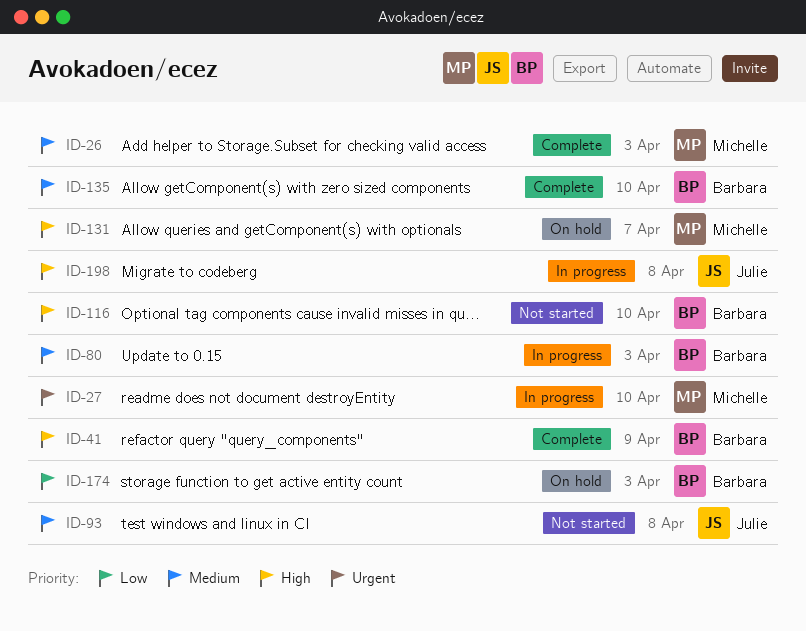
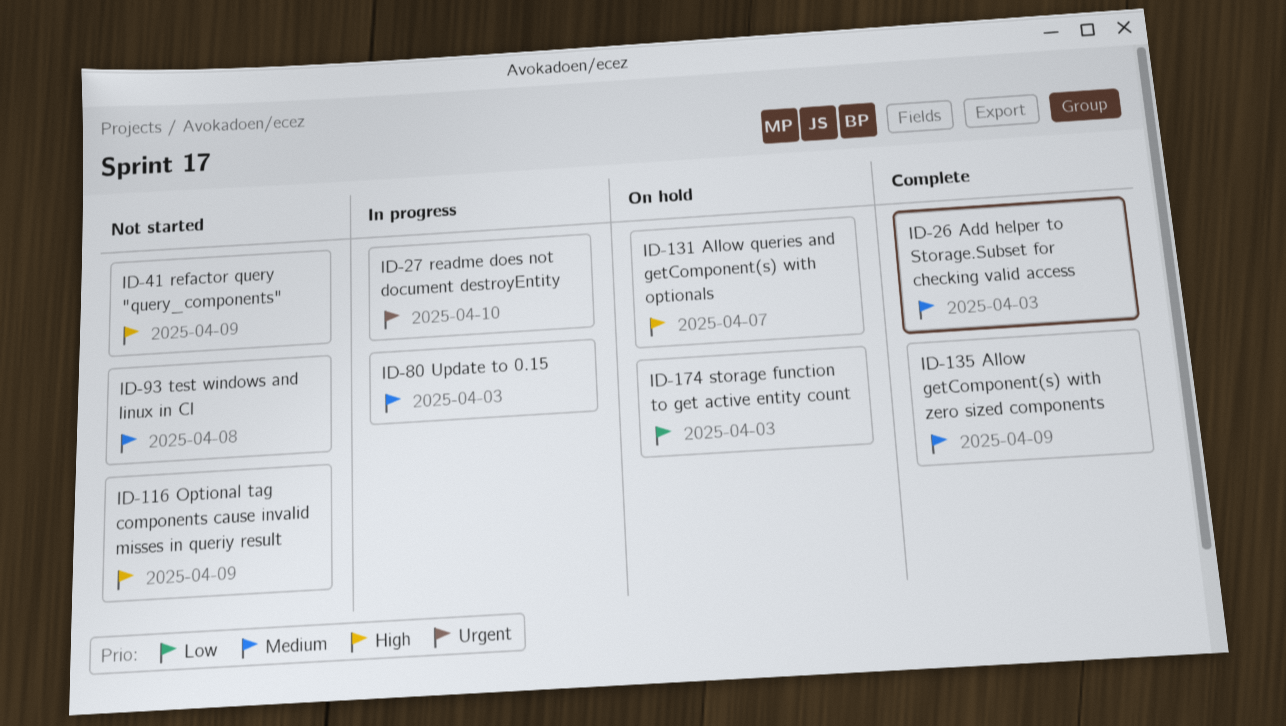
ID-41, status: Complete -> Not started
ID-116, due: Apr 10 -> Apr 9
ID-135, due: Apr 10 -> Apr 9
ID-198: present -> none

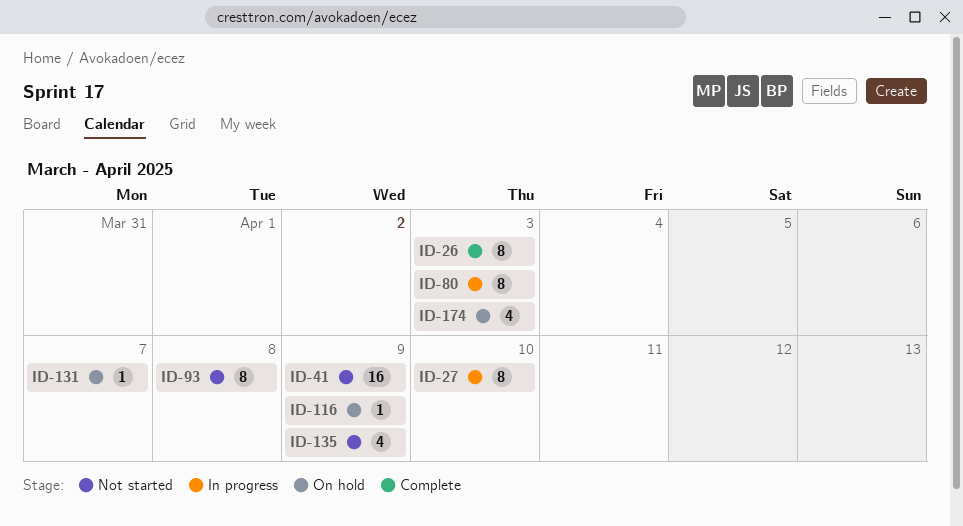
ID-116, status: Not started -> On hold
ID-135, status: Complete -> Not started

